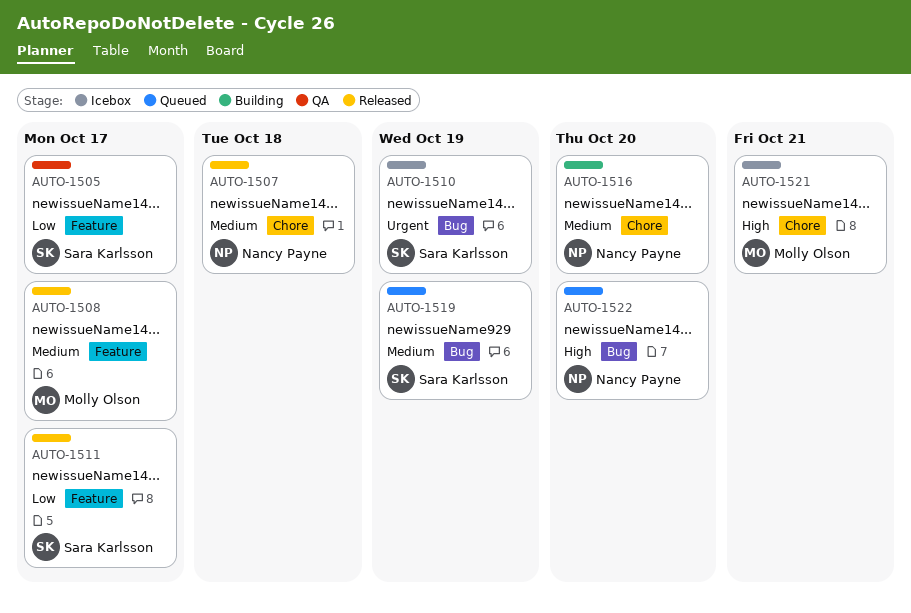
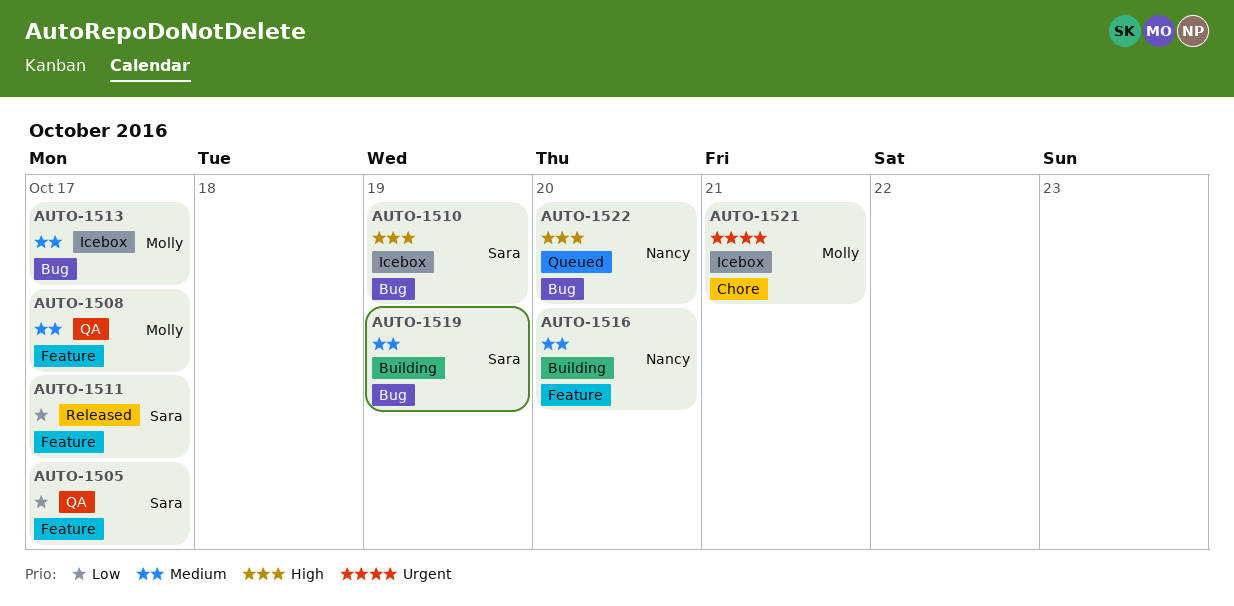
AUTO-1507: present -> none
AUTO-1508, status: Released -> QA
AUTO-1510, priority: Urgent -> High
AUTO-1513: none -> present
AUTO-1516, label: Chore -> Feature
AUTO-1519, status: Queued -> Building
AUTO-1521, priority: High -> Urgent

